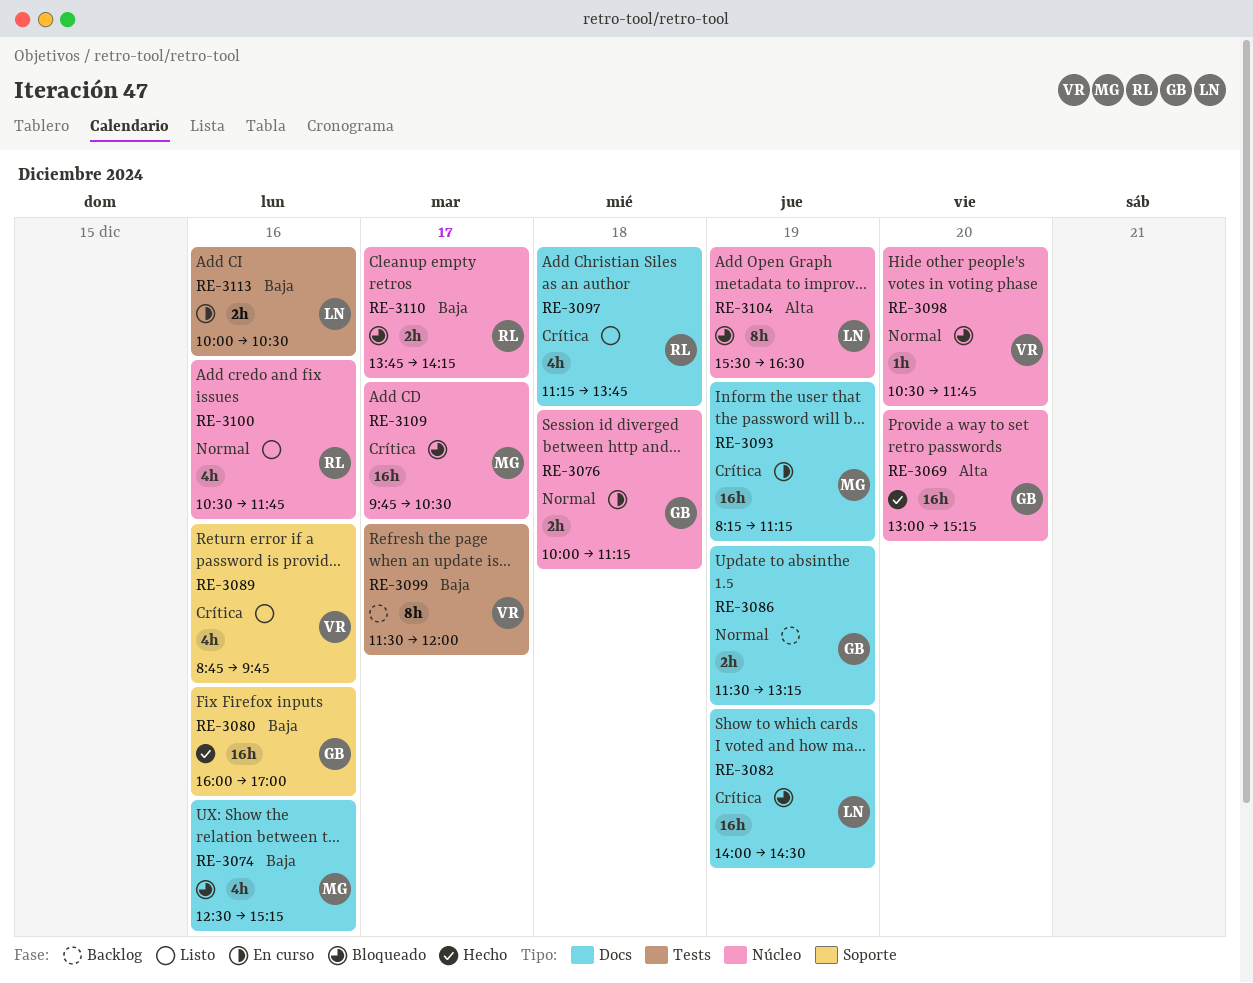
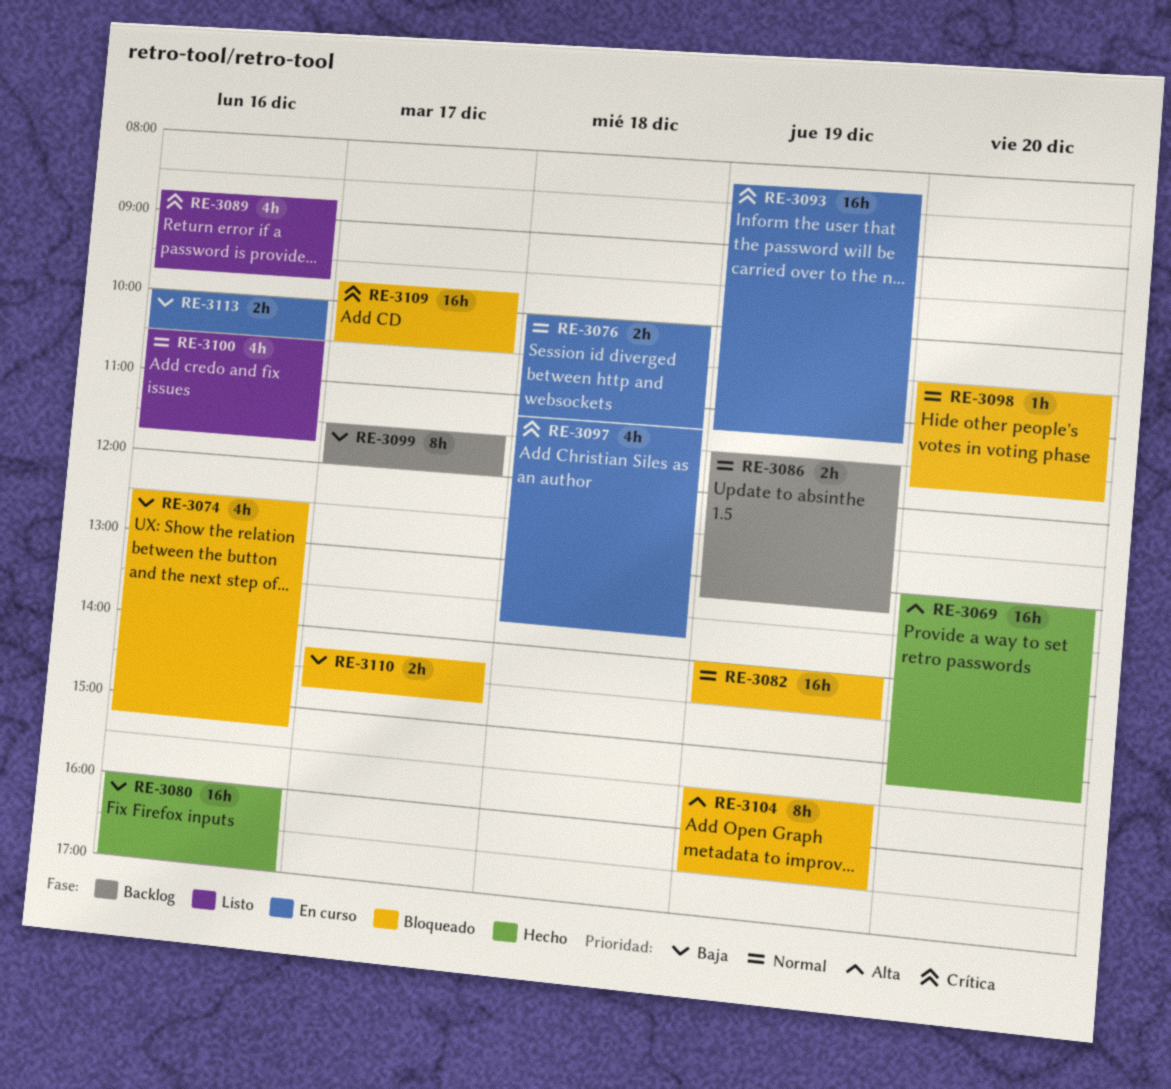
RE-3082, priority: Crítica -> Normal
RE-3097, status: Listo -> En curso
RE-3110, begins: 13:45 -> 14:15
RE-3110, ends: 14:15 -> 14:45

